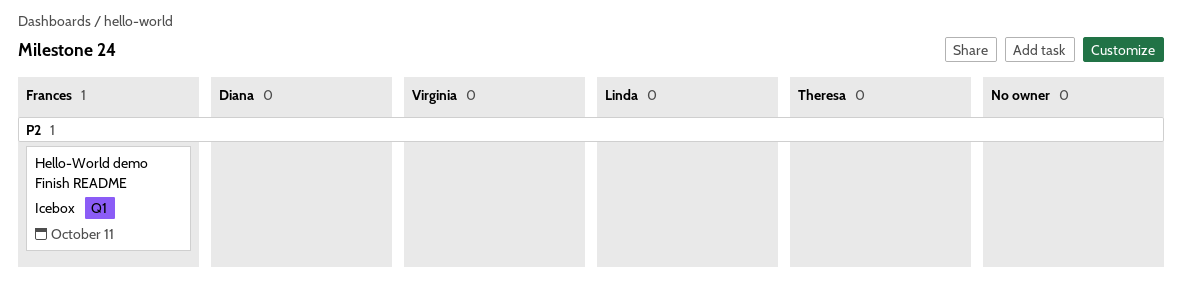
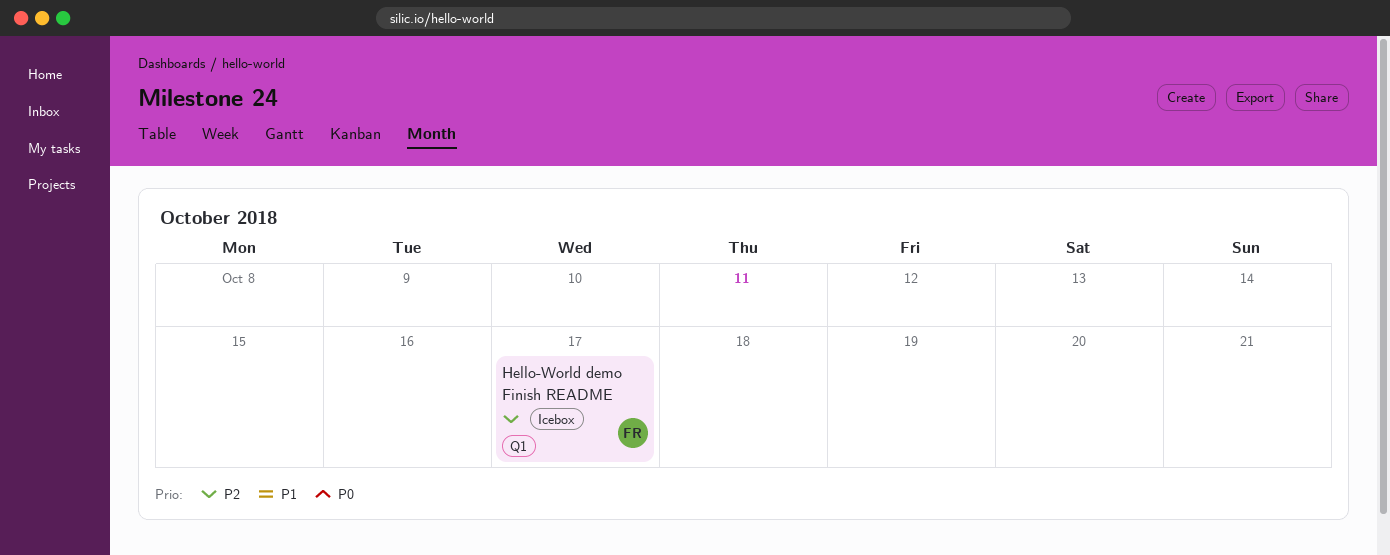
Hello-World demo Finish README, due: Oct 11 -> Oct 17

